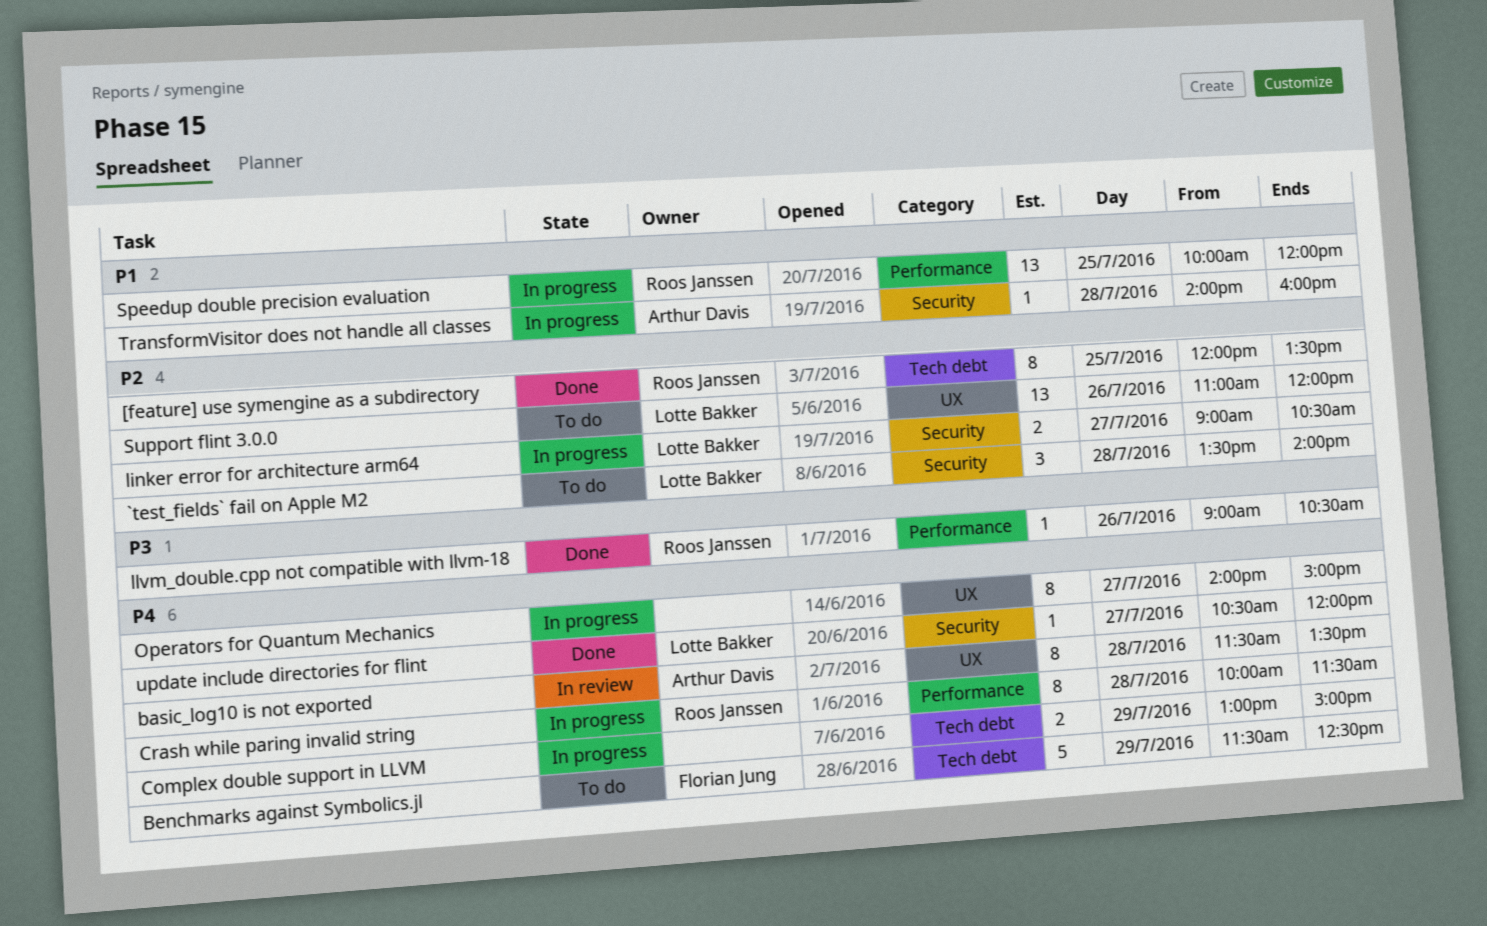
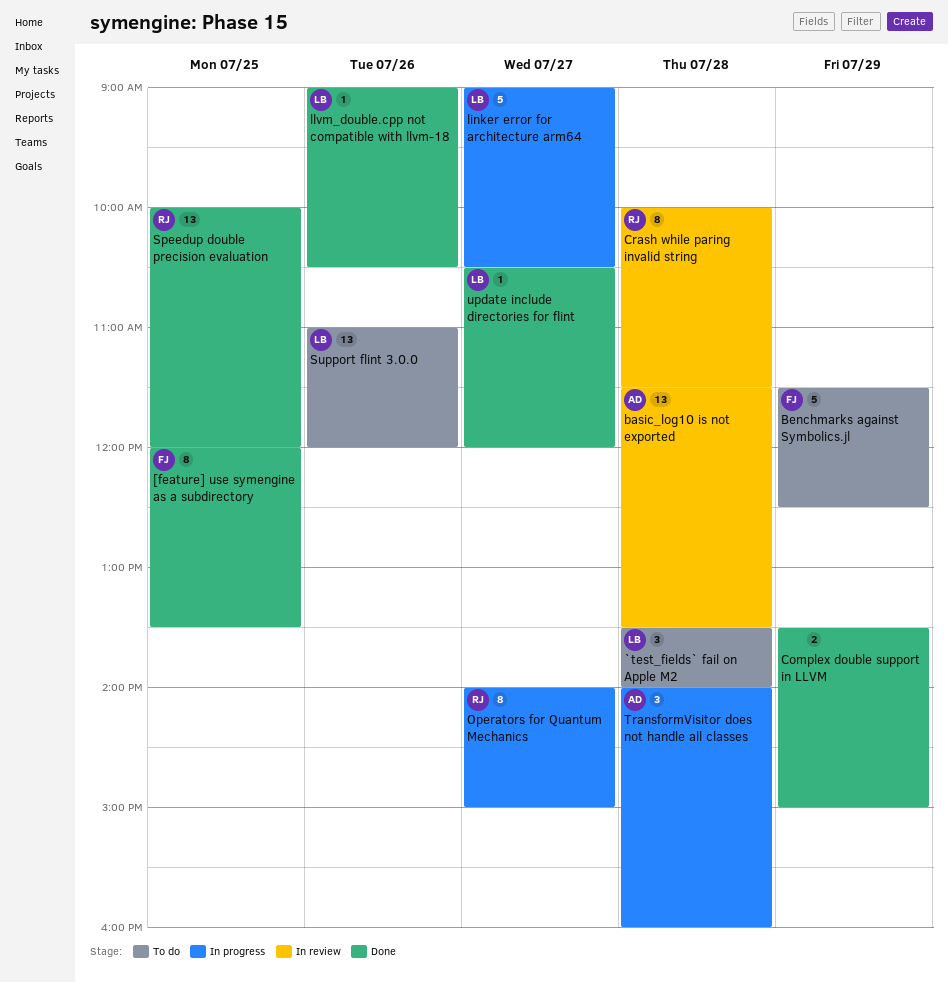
[feature] use symengine as a subdirectory, owner: Roos Janssen -> Florian Jung
basic_log10 is not exported, estimate: 8 -> 13
Complex double support in LLVM, status: In progress -> Done
Complex double support in LLVM, begins: 13:00 -> 13:30
Crash while paring invalid string, status: In progress -> In review
linker error for architecture arm64, estimate: 2 -> 5
llvm_double.cpp not compatible with llvm-18, owner: Roos Janssen -> Lotte Bakker
Operators for Quantum Mechanics, owner: none -> Roos Janssen
Speedup double precision evaluation, status: In progress -> Done
TransformVisitor does not handle all classes, estimate: 1 -> 3

